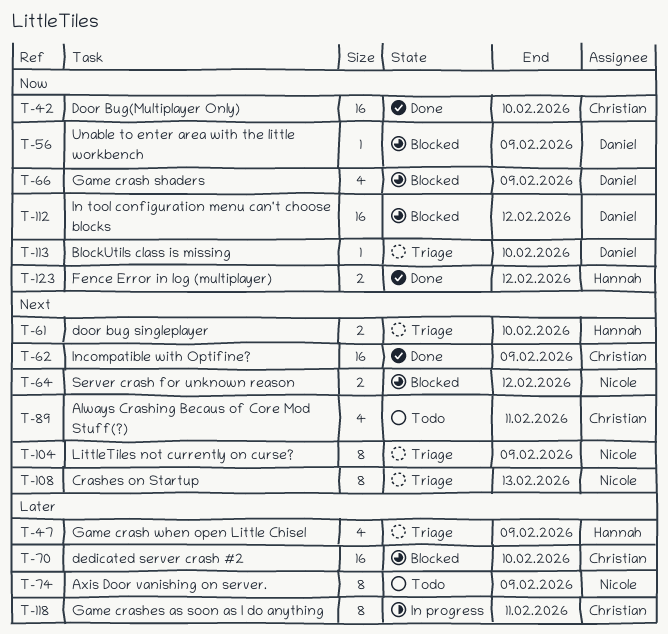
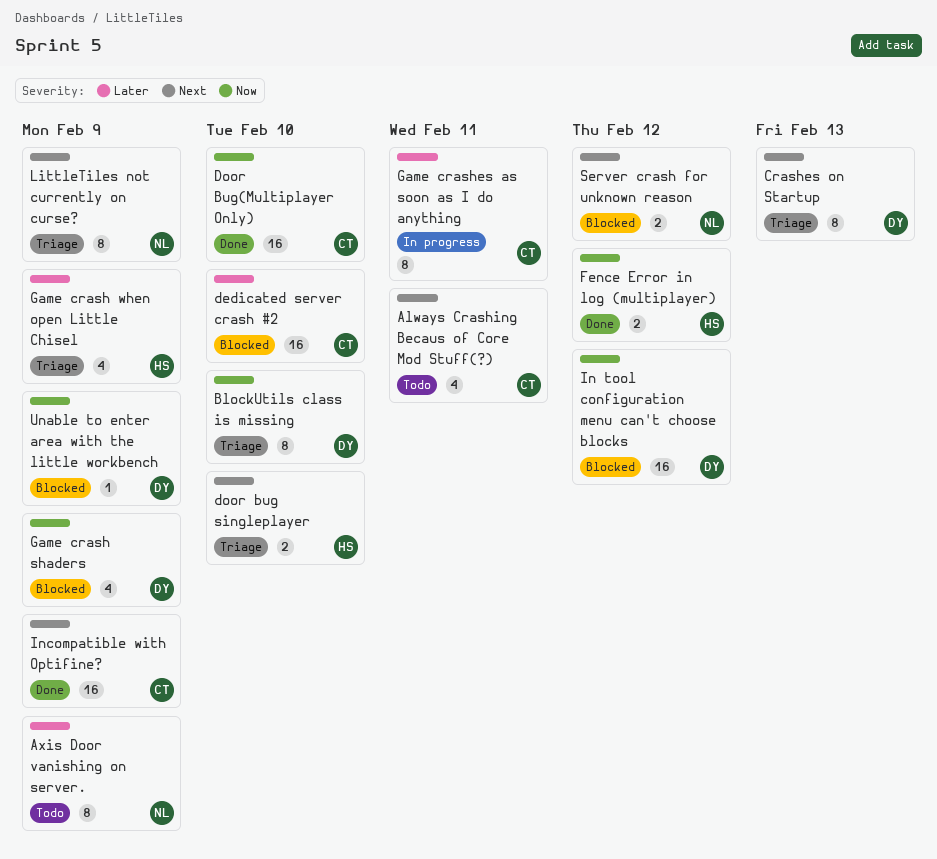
BlockUtils class is missing, estimate: 1 -> 8
Crashes on Startup, owner: Nicole -> Daniel

